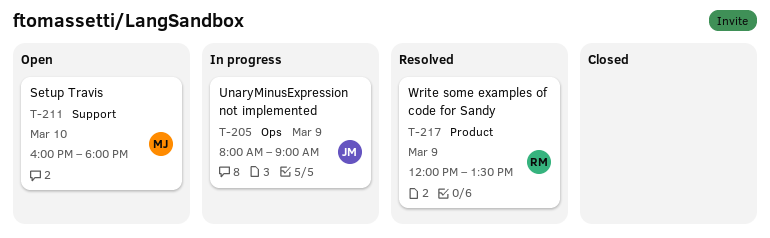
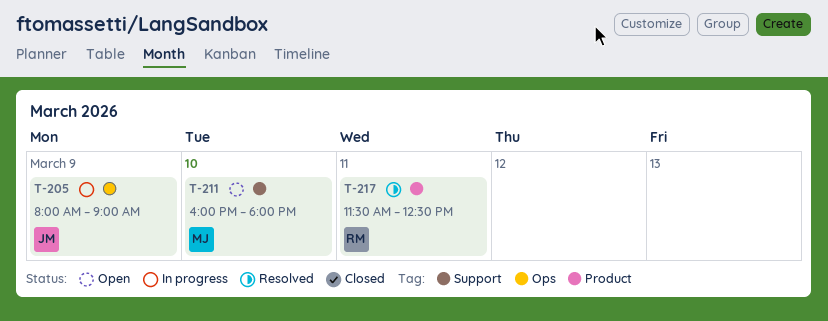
T-217, day: Mar 9 -> Mar 11
T-217, begins: 12:00 -> 11:30
T-217, ends: 13:30 -> 12:30

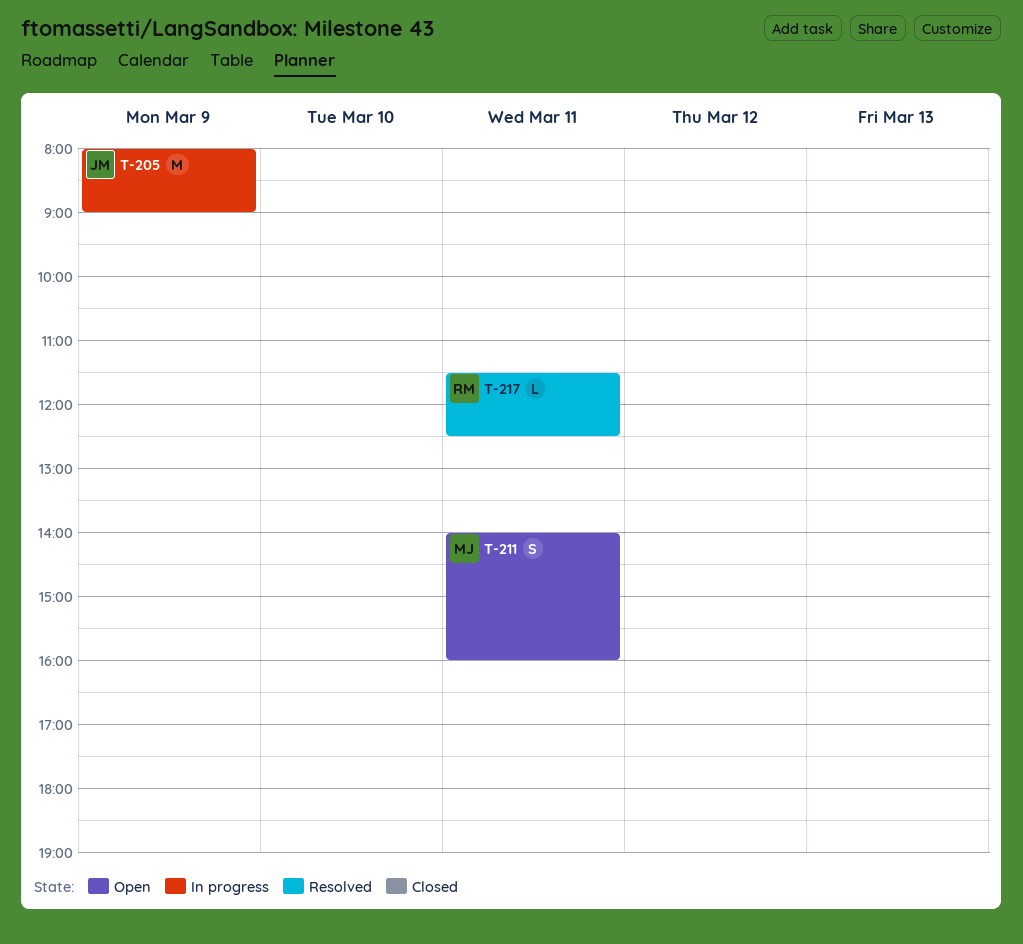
T-211, day: Mar 10 -> Mar 11
T-211, begins: 16:00 -> 14:00
T-211, ends: 18:00 -> 16:00

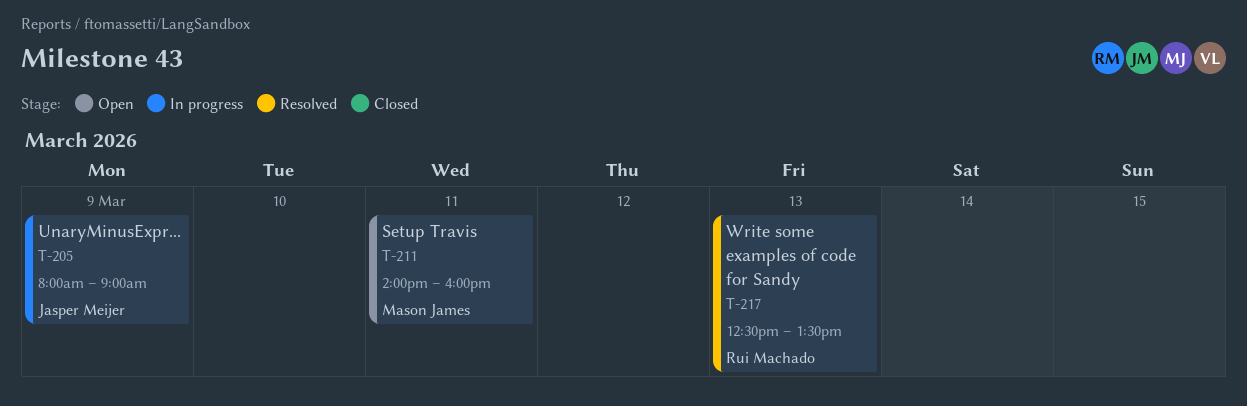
T-217, day: Mar 11 -> Mar 13
T-217, begins: 11:30 -> 12:30
T-217, ends: 12:30 -> 13:30

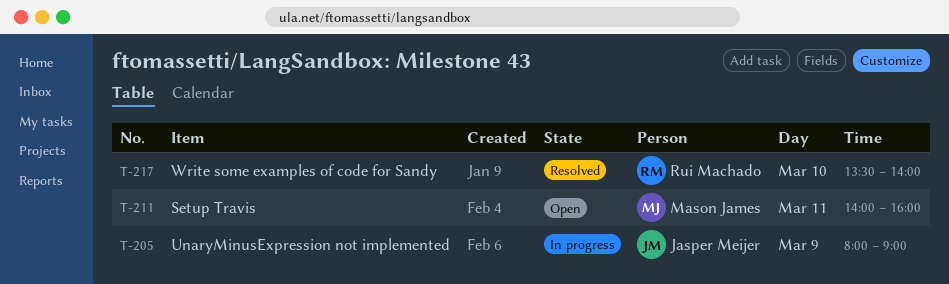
T-217, day: Mar 13 -> Mar 10
T-217, begins: 12:30 -> 13:30
T-217, ends: 13:30 -> 14:00

